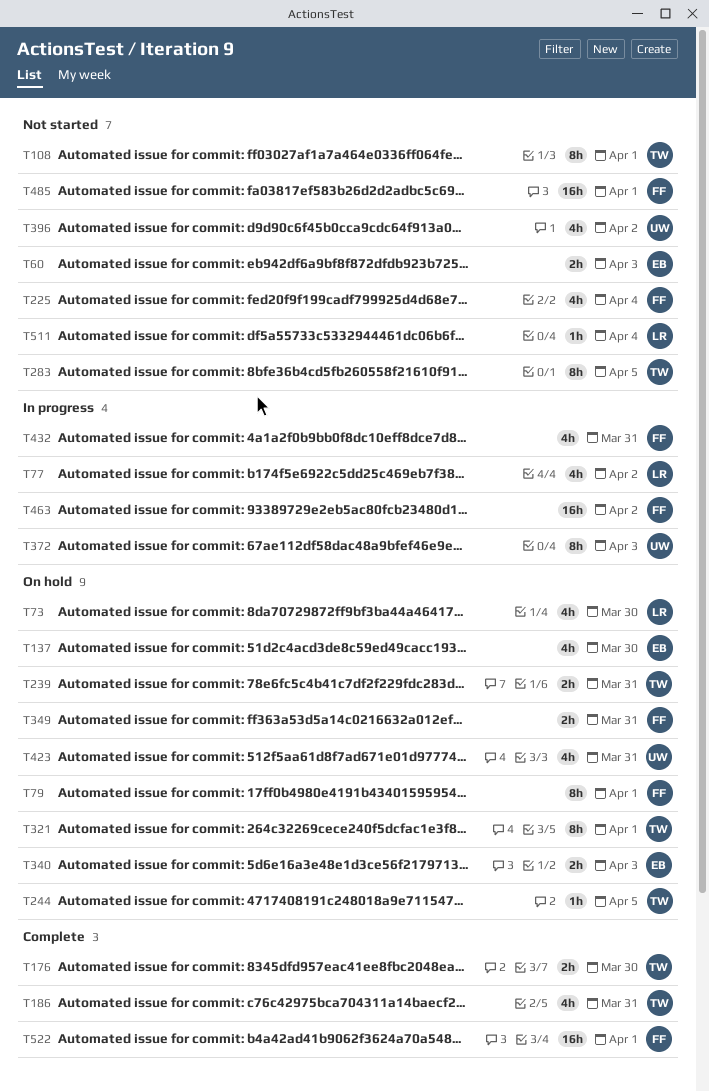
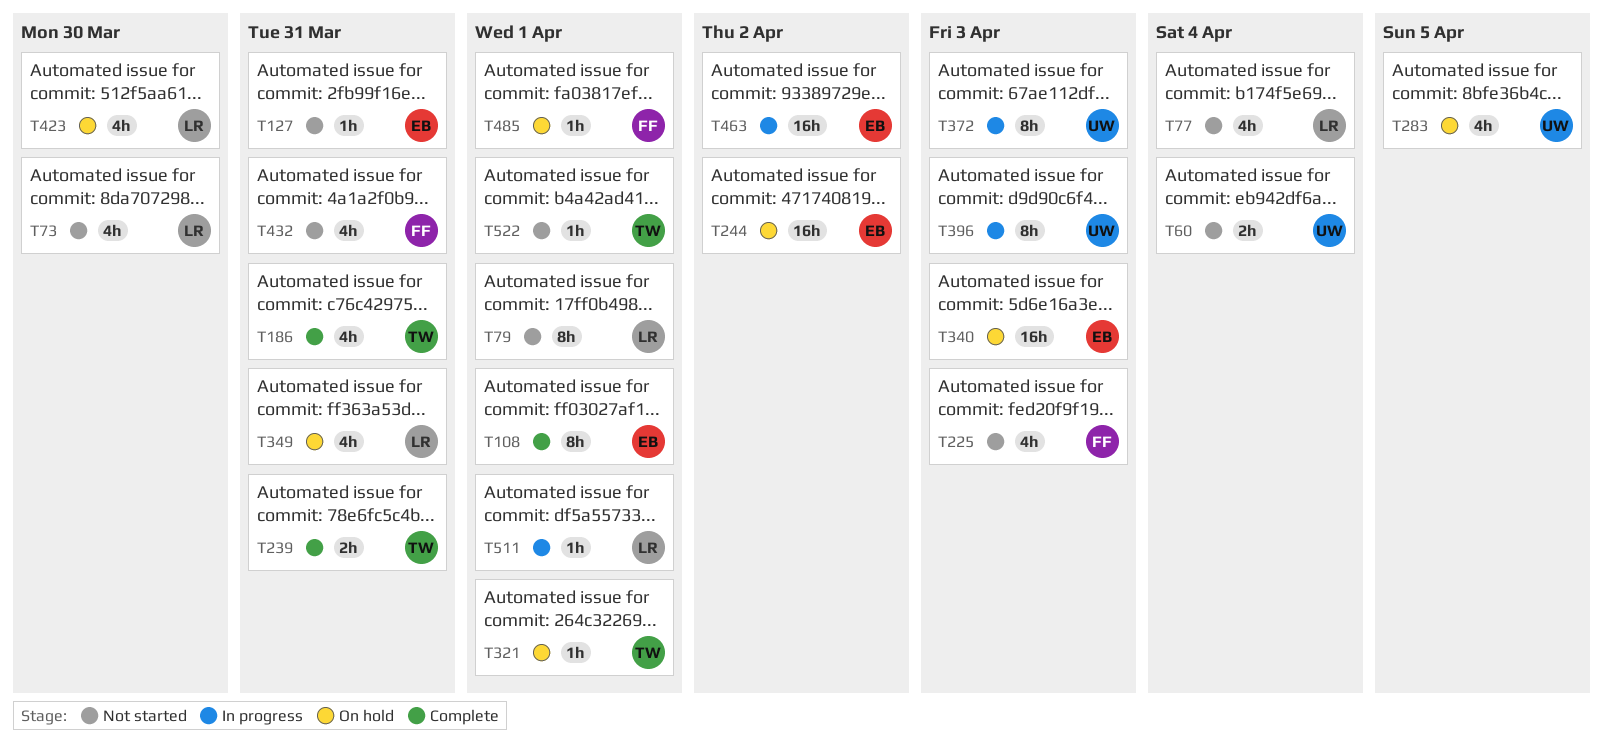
T60, owner: EB -> UW
T60, due: Apr 3 -> Apr 4
T73, status: On hold -> Not started
T77, status: In progress -> Not started
T77, due: Apr 2 -> Apr 4
T79, status: On hold -> Not started
T79, owner: FF -> LR
T108, status: Not started -> Complete
T108, owner: TW -> EB
T127: none -> present
T137: present -> none
T176: present -> none
T225, due: Apr 4 -> Apr 3
T239, status: On hold -> Complete
T244, owner: TW -> EB
T244, estimate: 1h -> 16h
T244, due: Apr 5 -> Apr 2
T283, status: Not started -> On hold
T283, owner: TW -> UW
T283, estimate: 8h -> 4h
T321, estimate: 8h -> 1h
T340, estimate: 2h -> 16h
T349, owner: FF -> LR
T349, estimate: 2h -> 4h
T396, status: Not started -> In progress
T396, estimate: 4h -> 8h
T396, due: Apr 2 -> Apr 3
T423, owner: UW -> LR
T423, due: Mar 31 -> Mar 30
T432, status: In progress -> Not started
T463, owner: FF -> EB
T485, status: Not started -> On hold
T485, estimate: 16h -> 1h
T511, status: Not started -> In progress
T511, due: Apr 4 -> Apr 1
T522, status: Complete -> Not started
T522, owner: FF -> TW
T522, estimate: 16h -> 1h

